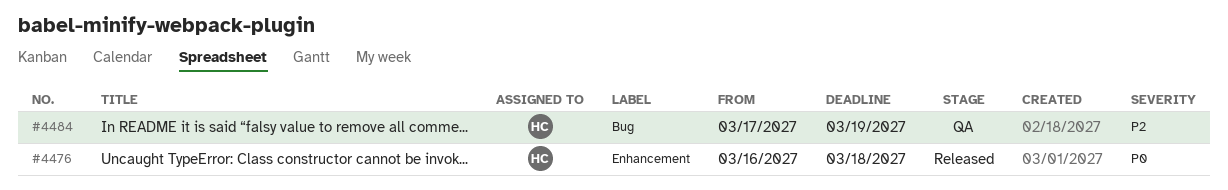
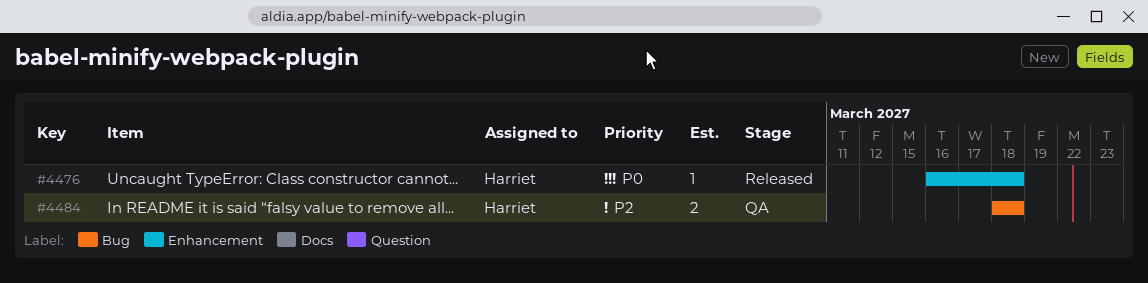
#4484, start: Mar 17 -> Mar 18
#4484, due: Mar 19 -> Mar 18

